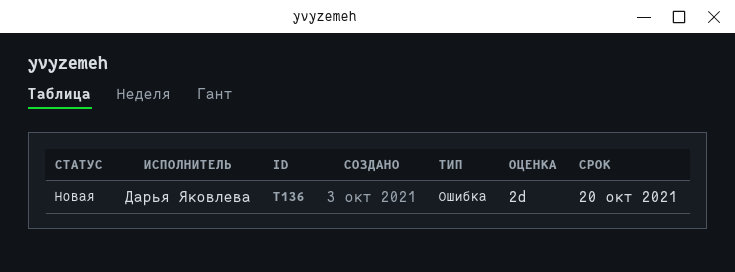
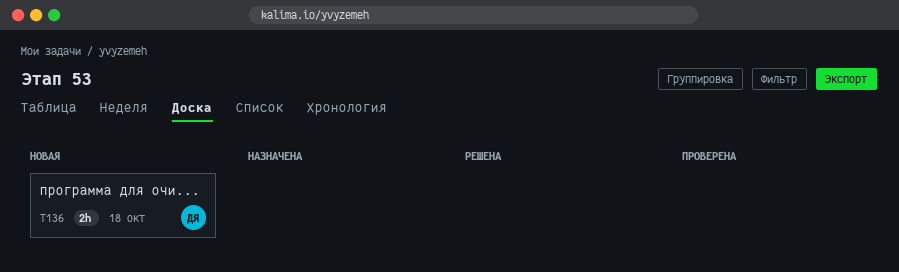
T136, estimate: 2d -> 2h
T136, due: Oct 20 -> Oct 18

